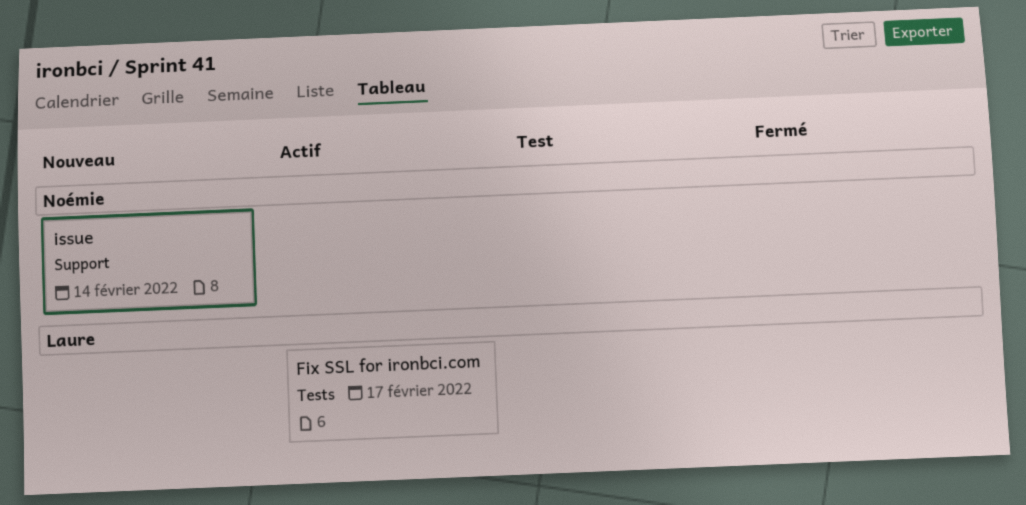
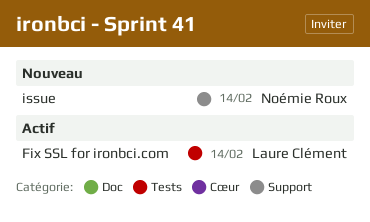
Fix SSL for ironbci.com, due: Feb 17 -> Feb 14

